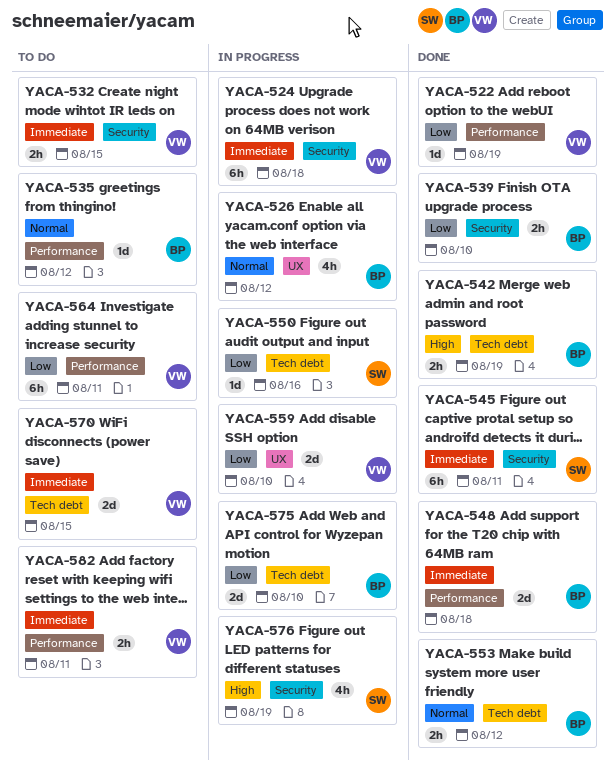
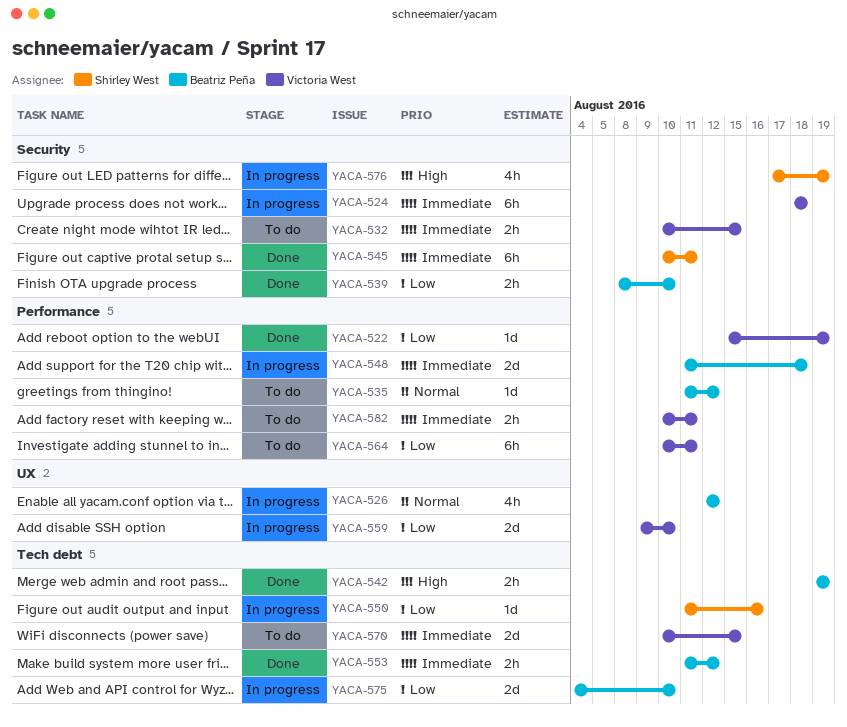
YACA-548, status: Done -> In progress
YACA-553, priority: Normal -> Immediate

